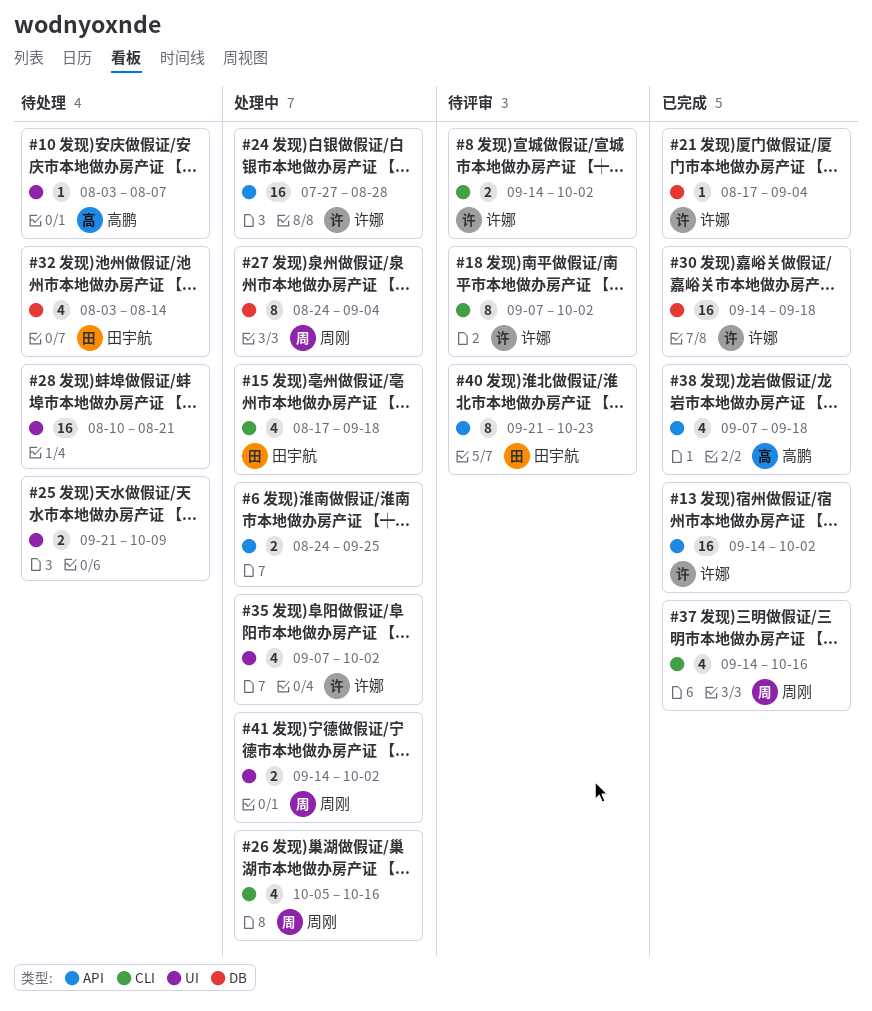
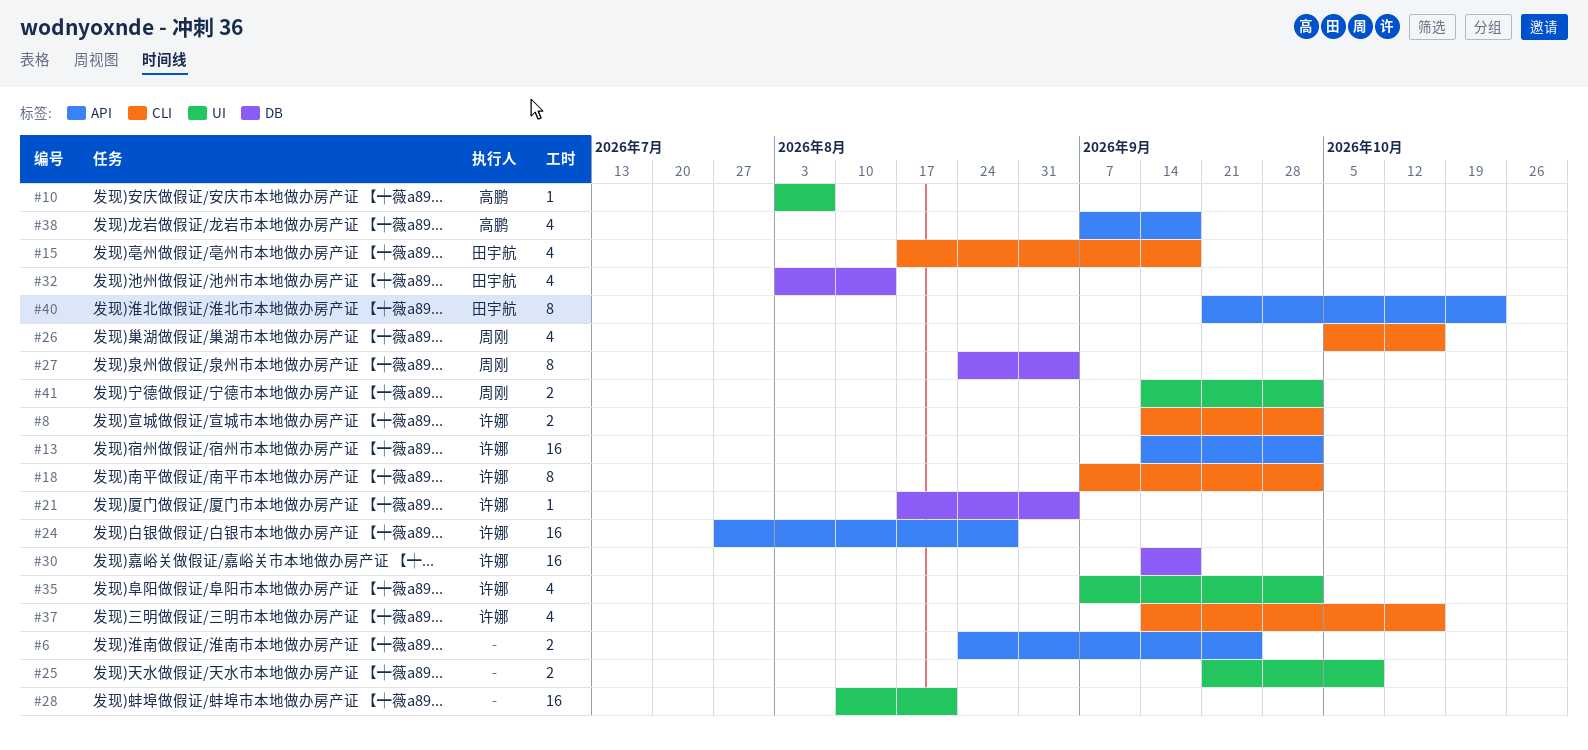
#37, owner: 周刚 -> 许娜

